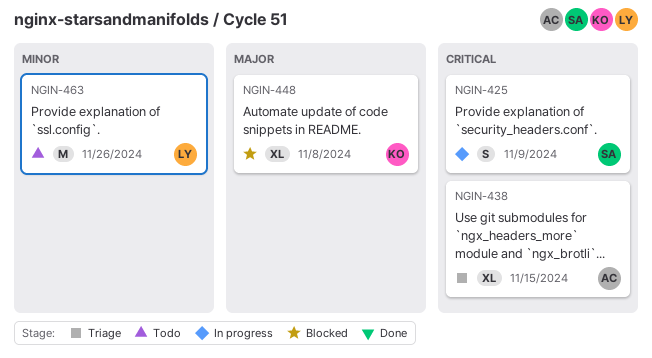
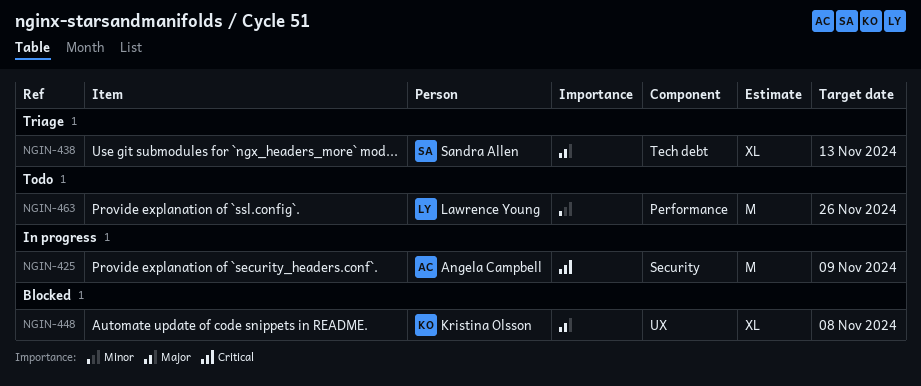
NGIN-425, owner: Sandra Allen -> Angela Campbell
NGIN-425, estimate: S -> M
NGIN-438, owner: Angela Campbell -> Sandra Allen
NGIN-438, priority: Critical -> Major
NGIN-438, due: Nov 15 -> Nov 13

